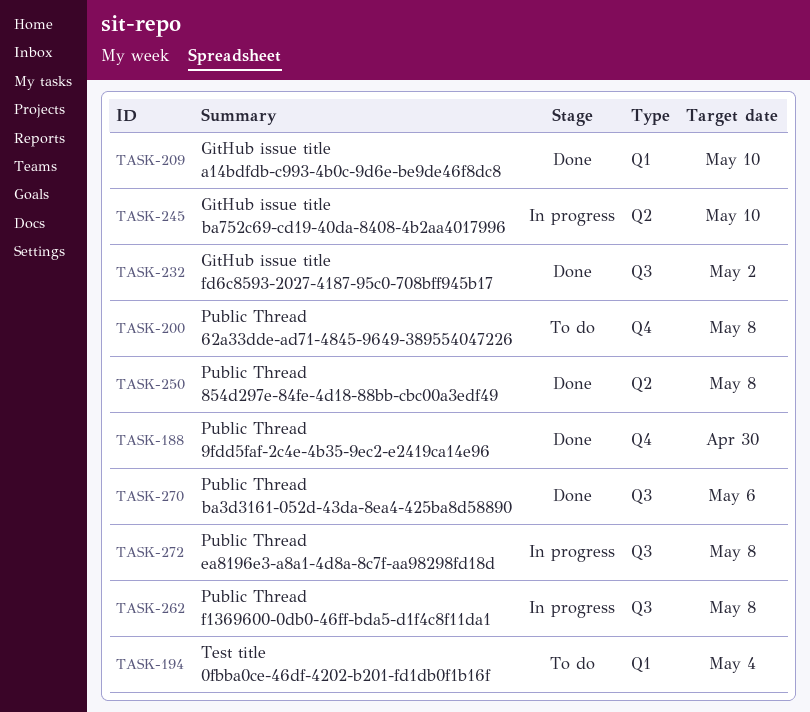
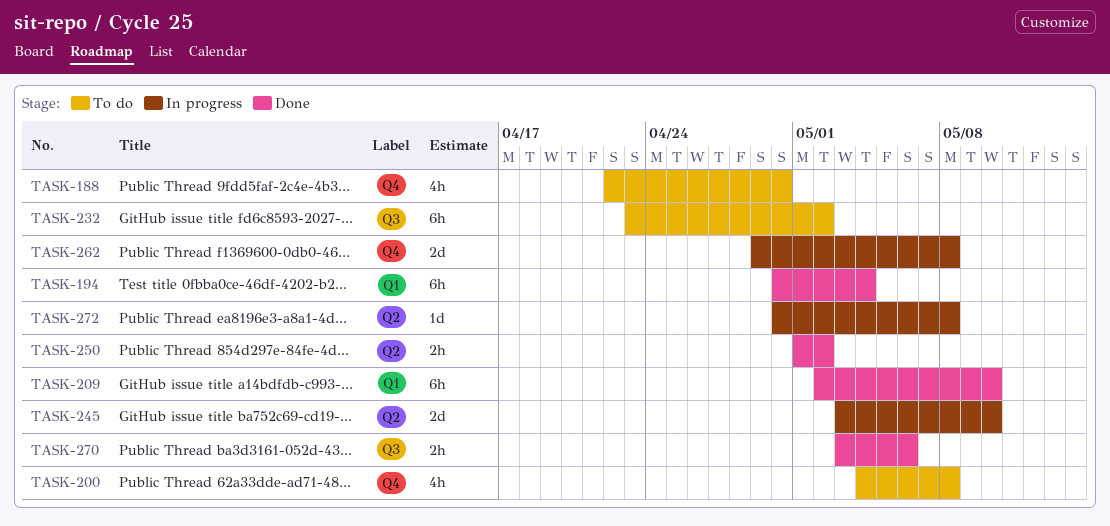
TASK-188, status: Done -> To do
TASK-194, status: To do -> Done
TASK-232, status: Done -> To do
TASK-250, due: May 8 -> May 2
TASK-262, label: Q3 -> Q4
TASK-272, label: Q3 -> Q2

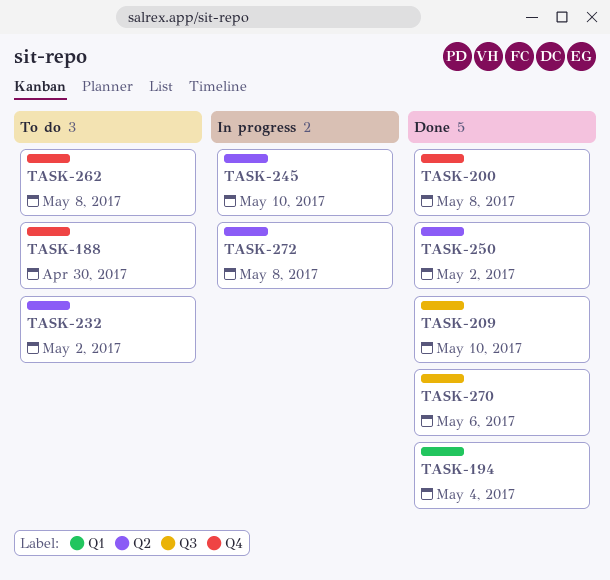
TASK-200, status: To do -> Done
TASK-209, label: Q1 -> Q3
TASK-232, label: Q3 -> Q2
TASK-262, status: In progress -> To do

